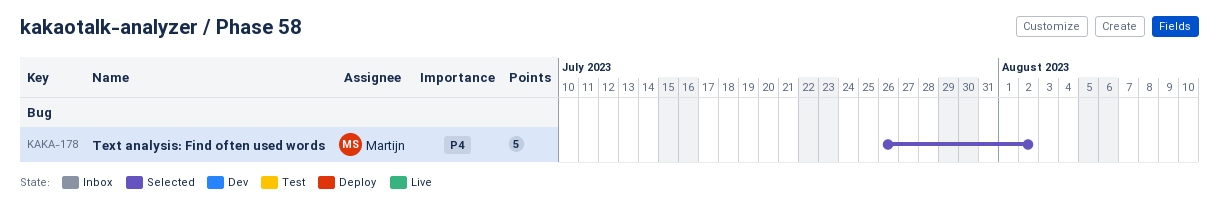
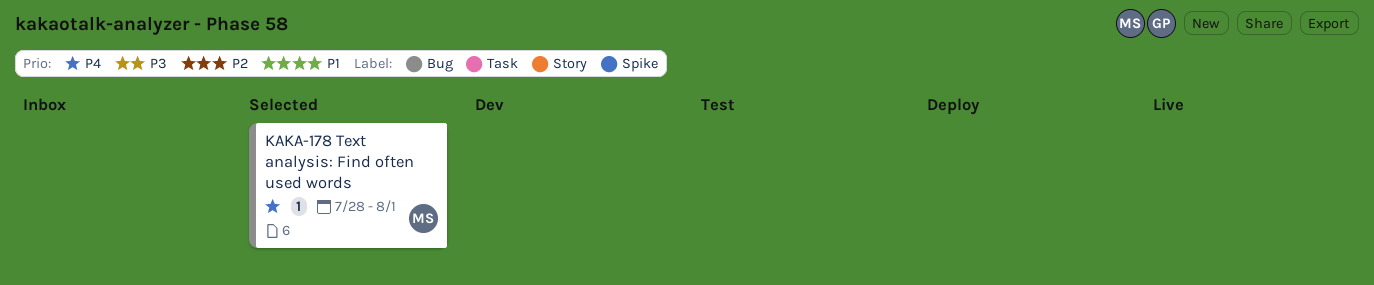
KAKA-178, estimate: 5 -> 1
KAKA-178, start: Jul 26 -> Jul 28
KAKA-178, due: Aug 2 -> Aug 1

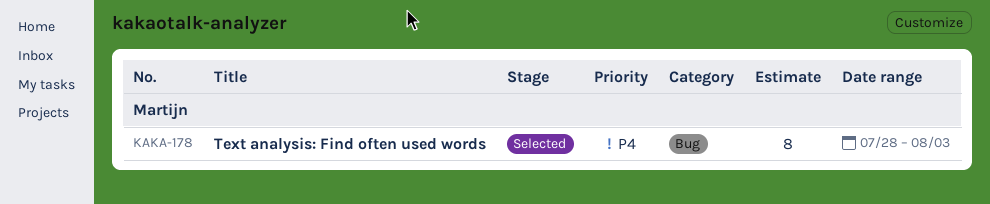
KAKA-178, estimate: 1 -> 8
KAKA-178, due: Aug 1 -> Aug 3

